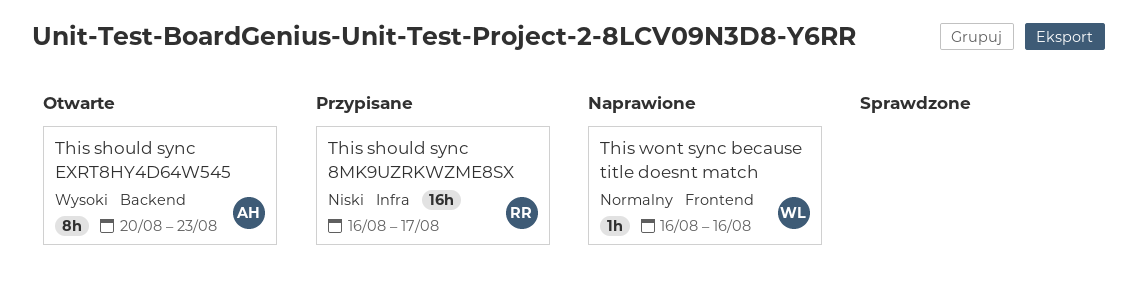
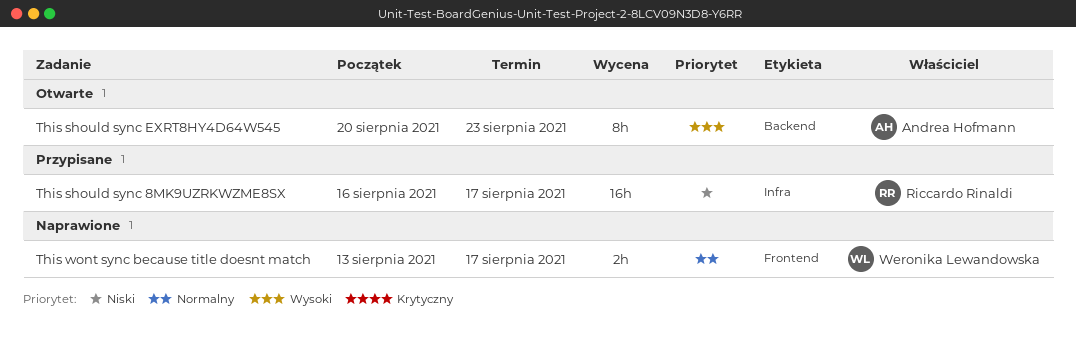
This wont sync because title doesnt match, estimate: 1h -> 2h
This wont sync because title doesnt match, start: Aug 16 -> Aug 13
This wont sync because title doesnt match, due: Aug 16 -> Aug 17

